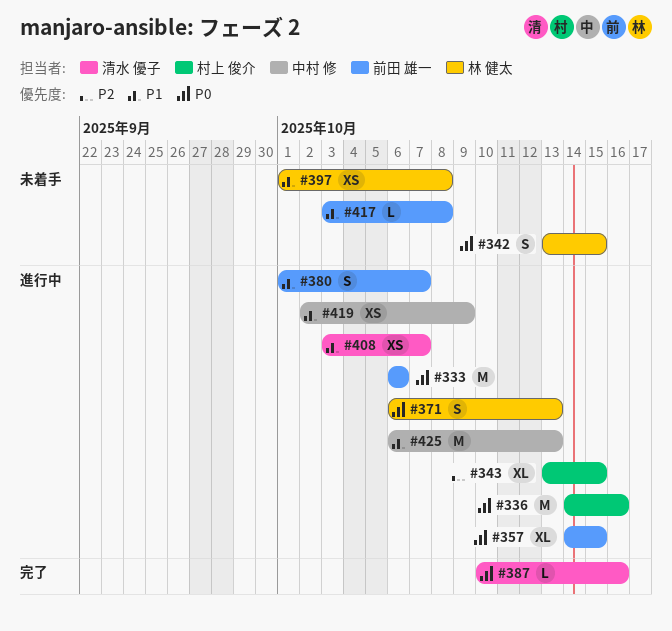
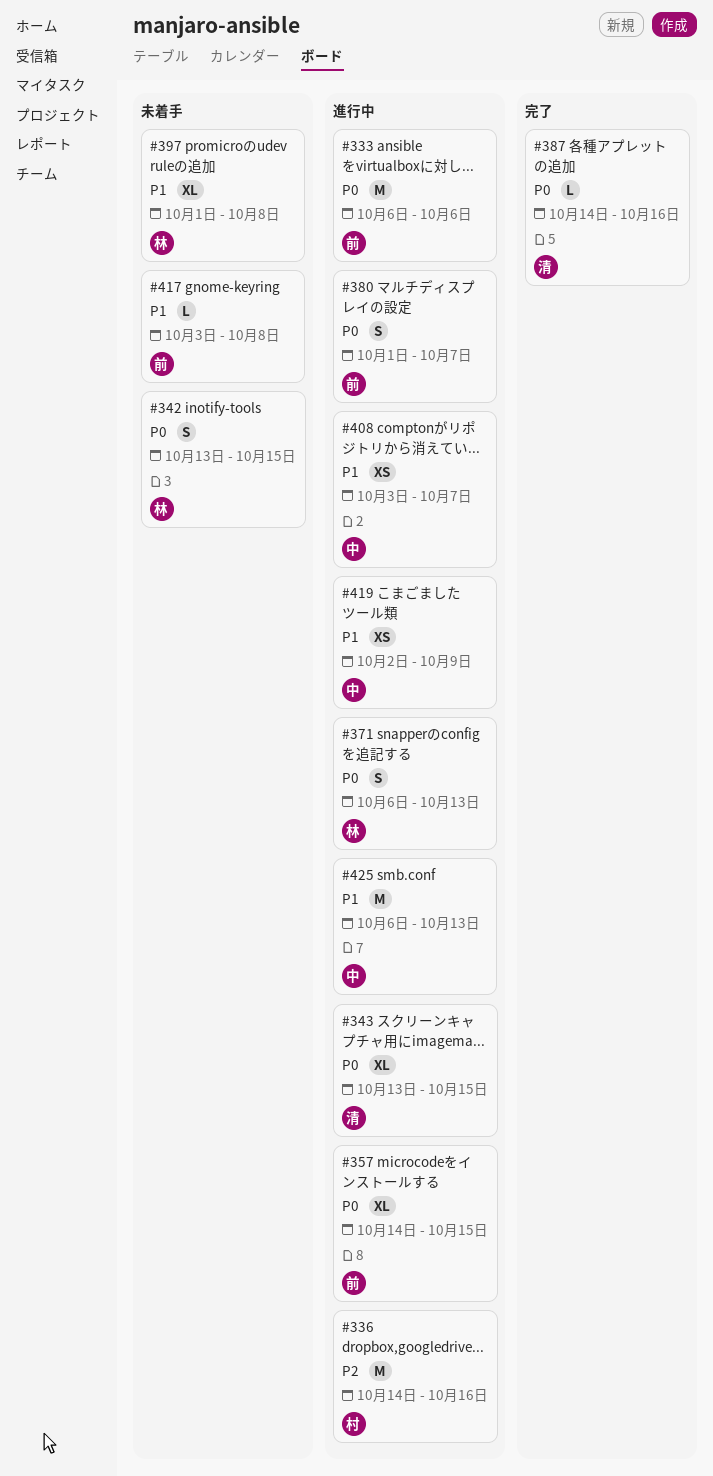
#336, priority: P0 -> P2
#343, owner: 村上 俊介 -> 清水 優子
#343, priority: P2 -> P0
#380, priority: P1 -> P0
#387, start: Oct 10 -> Oct 14
#397, estimate: XS -> XL
#408, owner: 清水 優子 -> 中村 修

